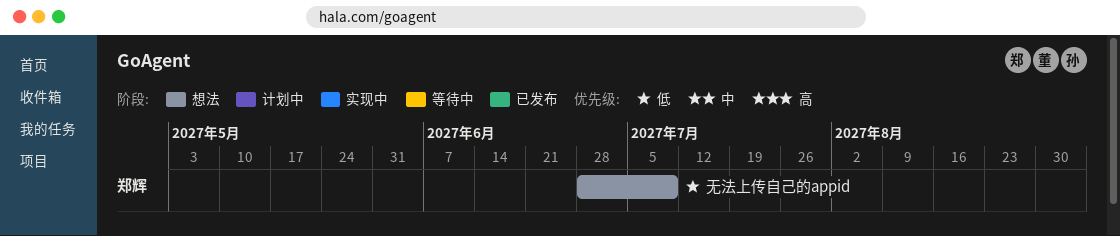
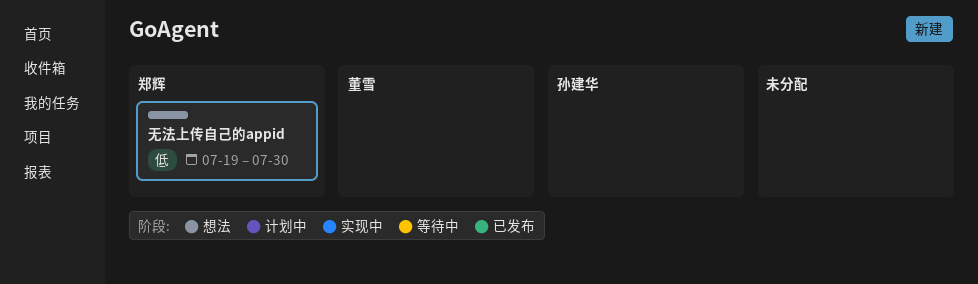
无法上传自己的appid, start: Jun 28 -> Jul 19
无法上传自己的appid, due: Jul 9 -> Jul 30

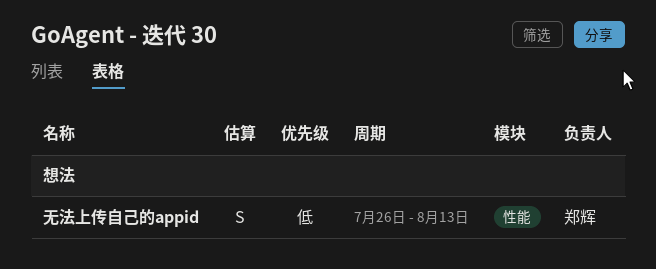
无法上传自己的appid, start: Jul 19 -> Jul 26
无法上传自己的appid, due: Jul 30 -> Aug 13

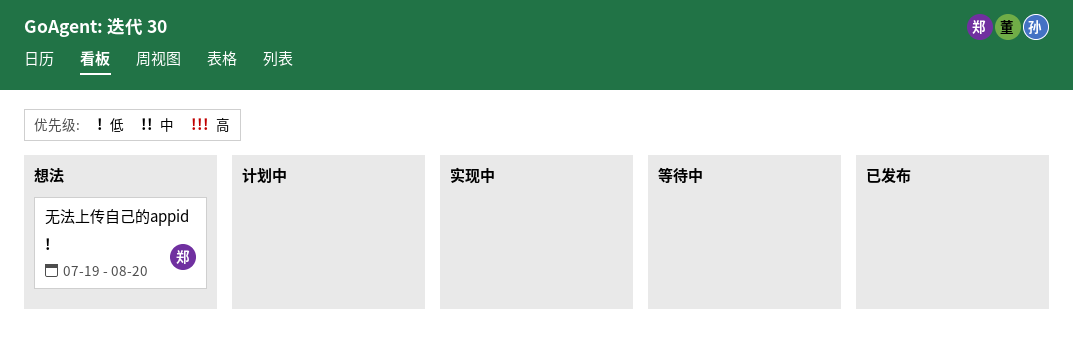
无法上传自己的appid, start: Jul 26 -> Jul 19
无法上传自己的appid, due: Aug 13 -> Aug 20

